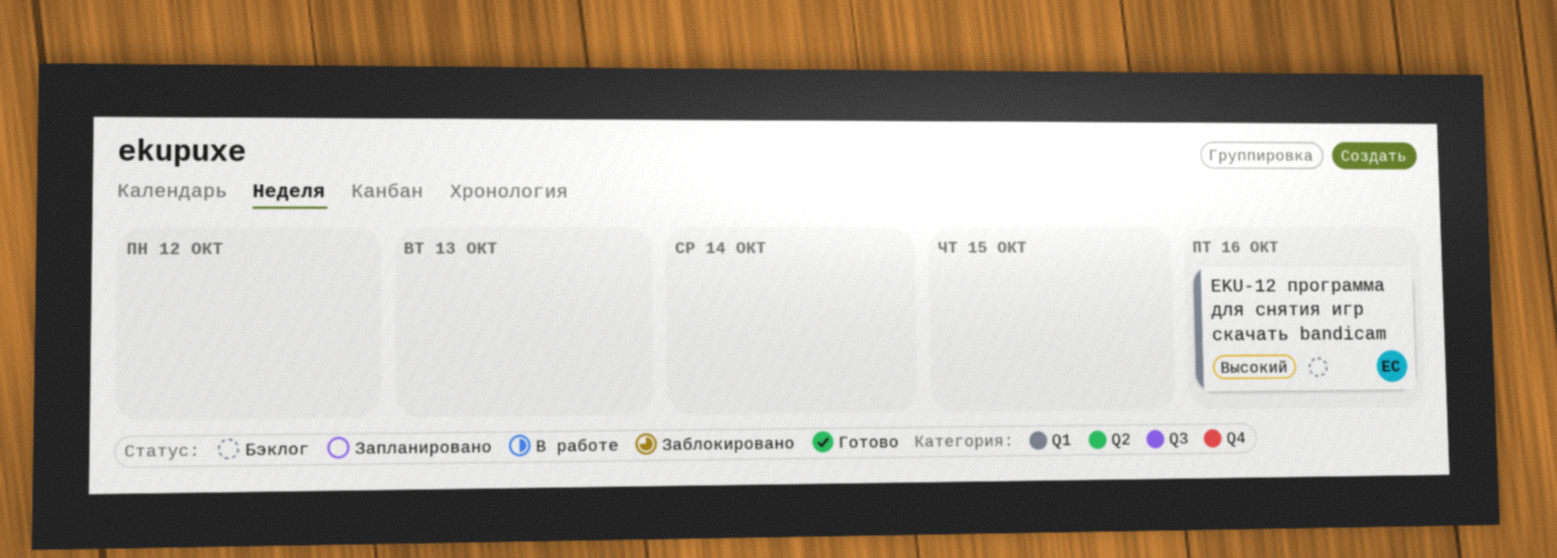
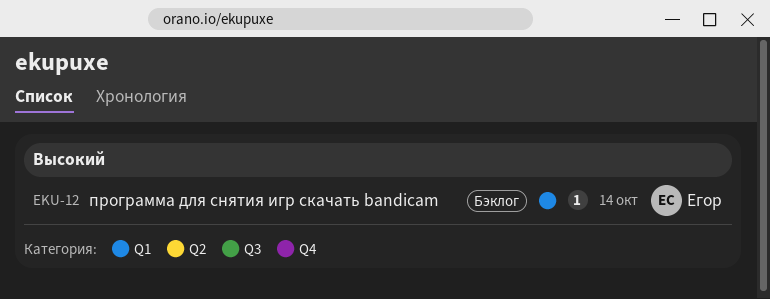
EKU-12, due: Oct 16 -> Oct 14

